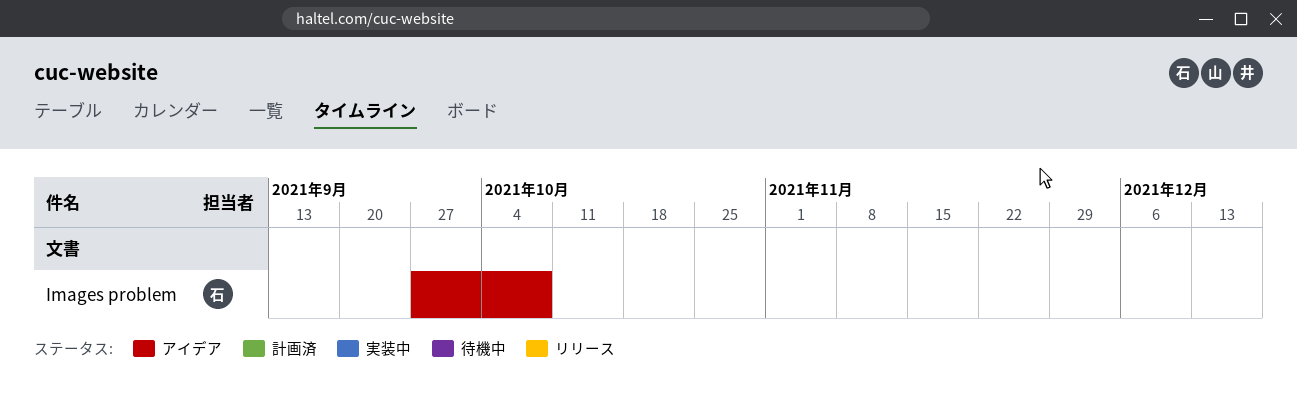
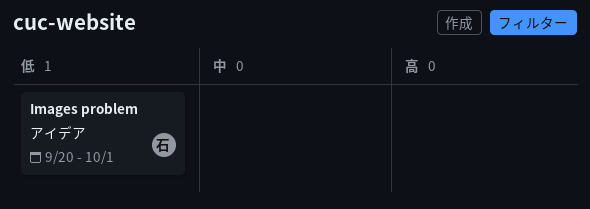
Images problem, start: Sep 27 -> Sep 20
Images problem, due: Oct 8 -> Oct 1

